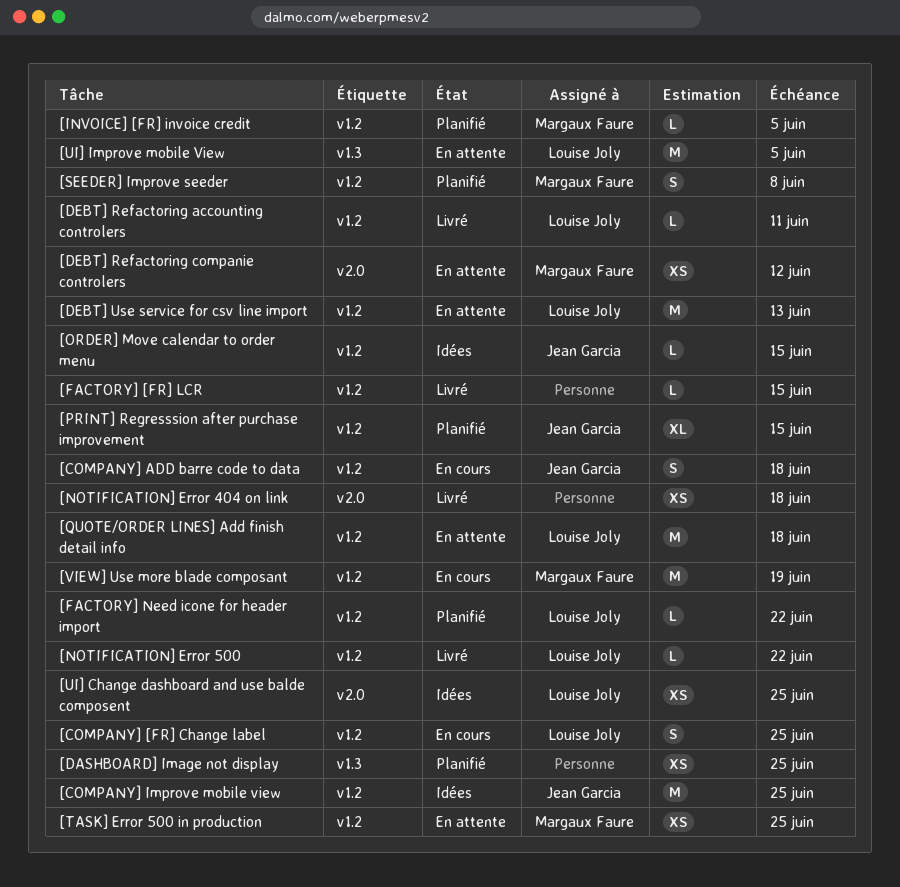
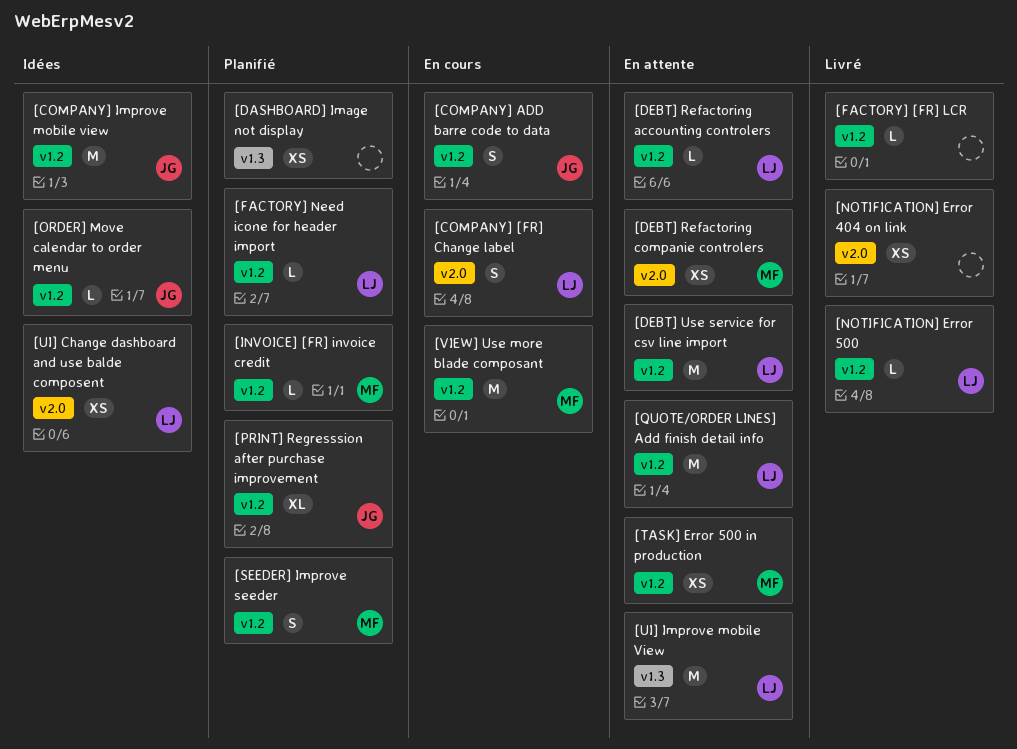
[COMPANY] [FR] Change label, label: v1.2 -> v2.0
[DEBT] Refactoring accounting controlers, status: Livré -> En attente

